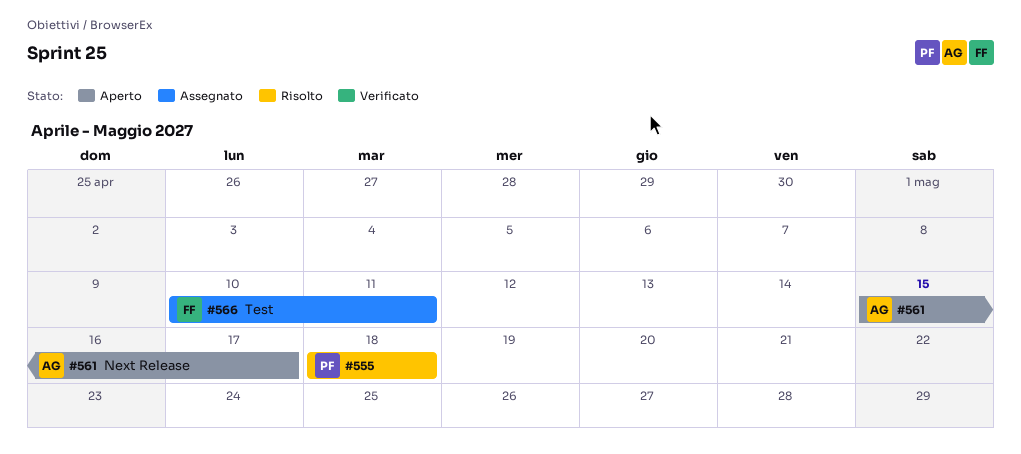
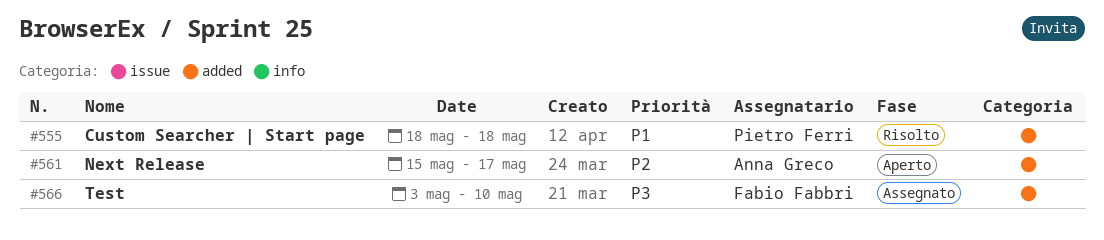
#566, start: May 10 -> May 3
#566, due: May 11 -> May 10

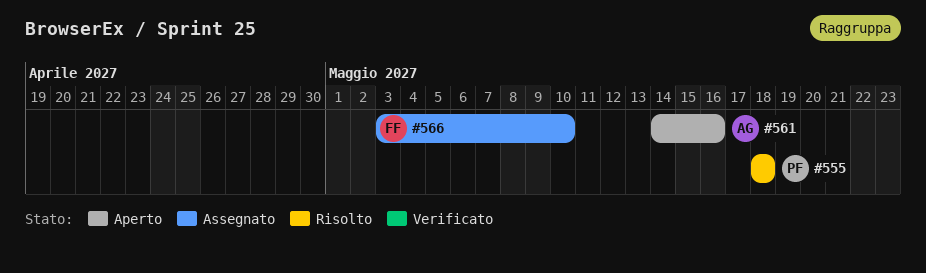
#561, start: May 15 -> May 14
#561, due: May 17 -> May 16

